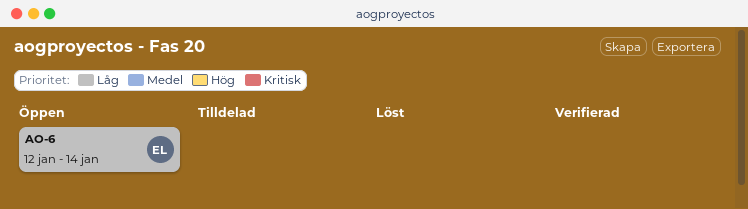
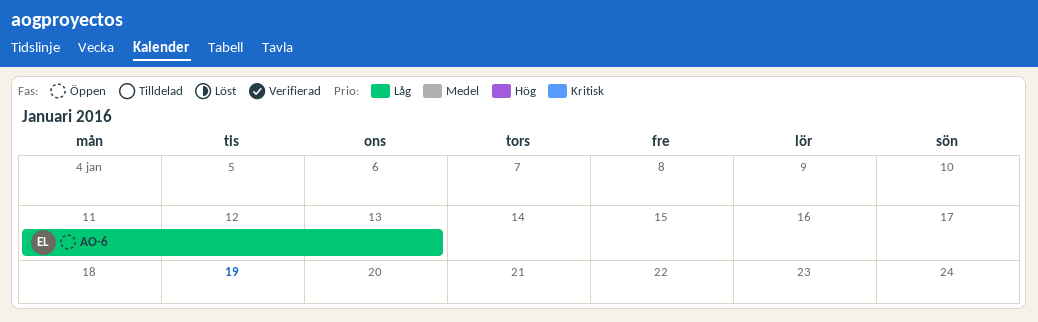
AO-6, start: Jan 12 -> Jan 11
AO-6, due: Jan 14 -> Jan 13

